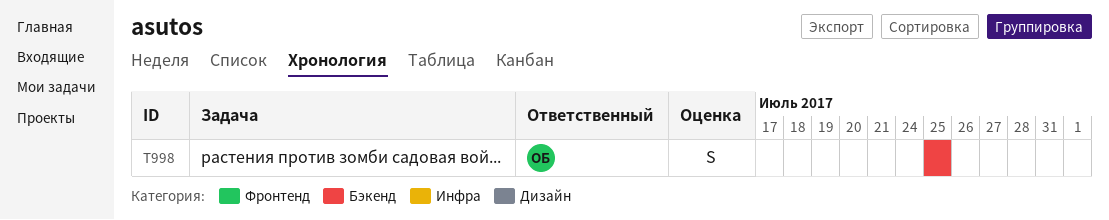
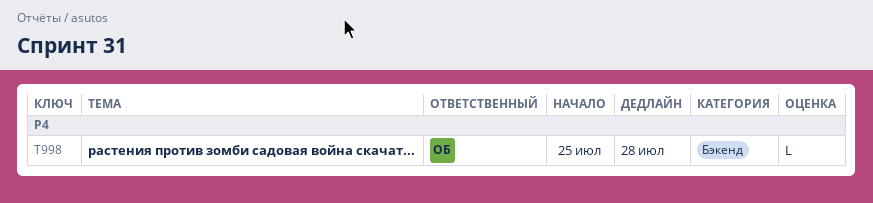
T998, estimate: S -> L
T998, due: Jul 25 -> Jul 28

